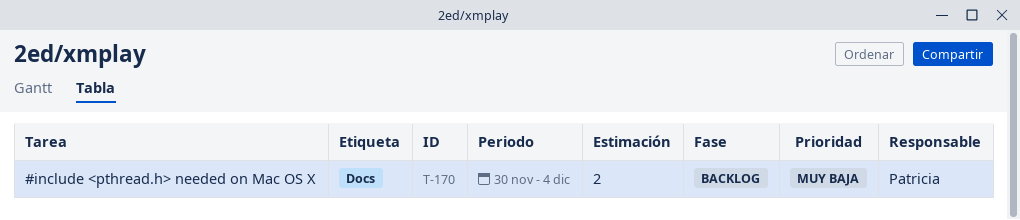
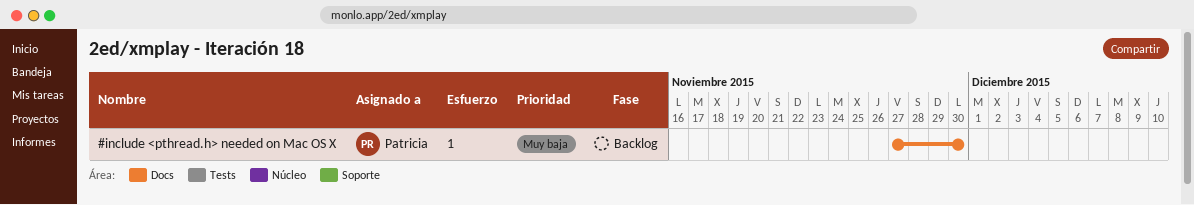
#include <pthread.h> needed on Mac OS X, estimate: 2 -> 1
#include <pthread.h> needed on Mac OS X, start: Nov 30 -> Nov 27
#include <pthread.h> needed on Mac OS X, due: Dec 4 -> Nov 30

